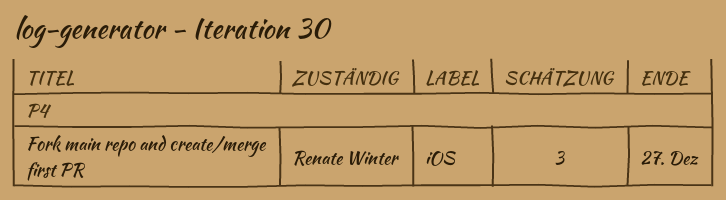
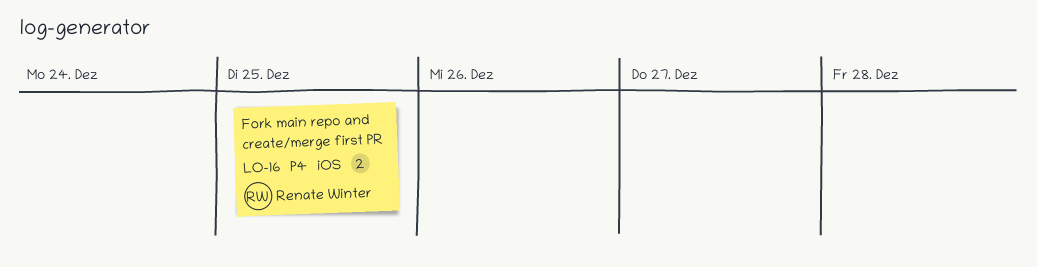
Fork main repo and create/merge first PR, estimate: 3 -> 2
Fork main repo and create/merge first PR, due: Dec 27 -> Dec 25

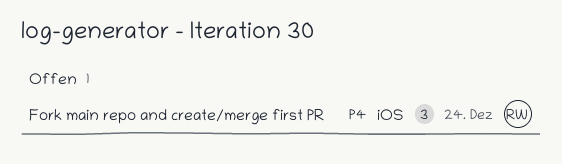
Fork main repo and create/merge first PR, estimate: 2 -> 3
Fork main repo and create/merge first PR, due: Dec 25 -> Dec 24

